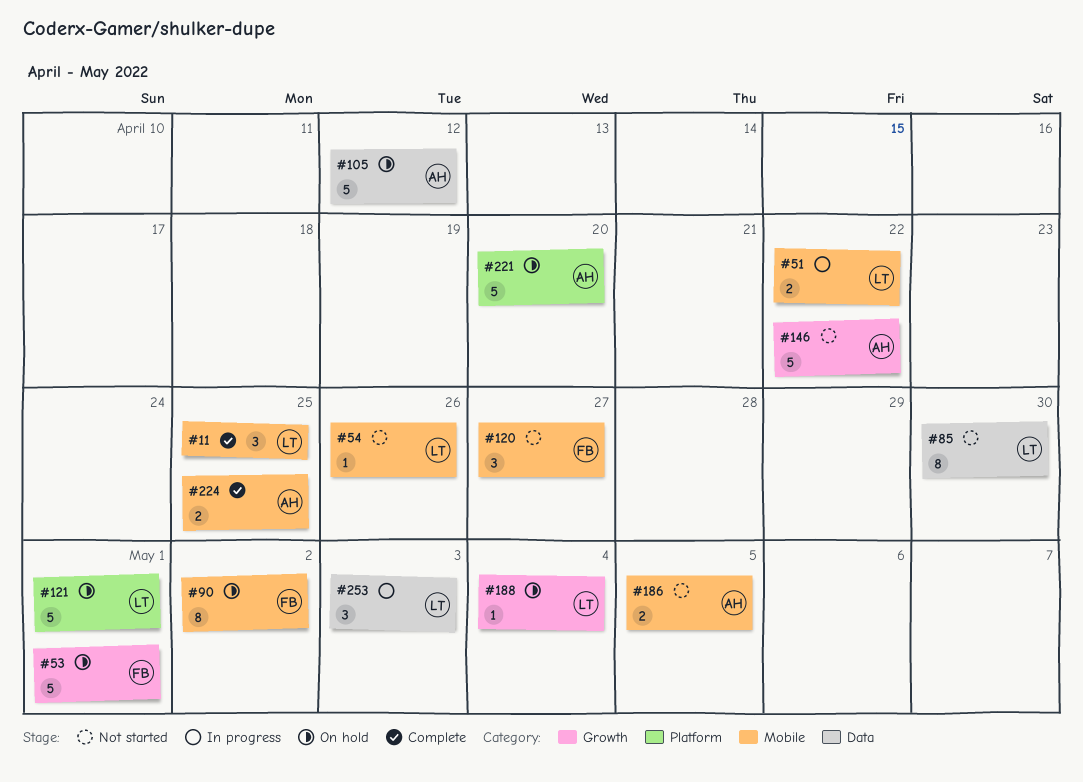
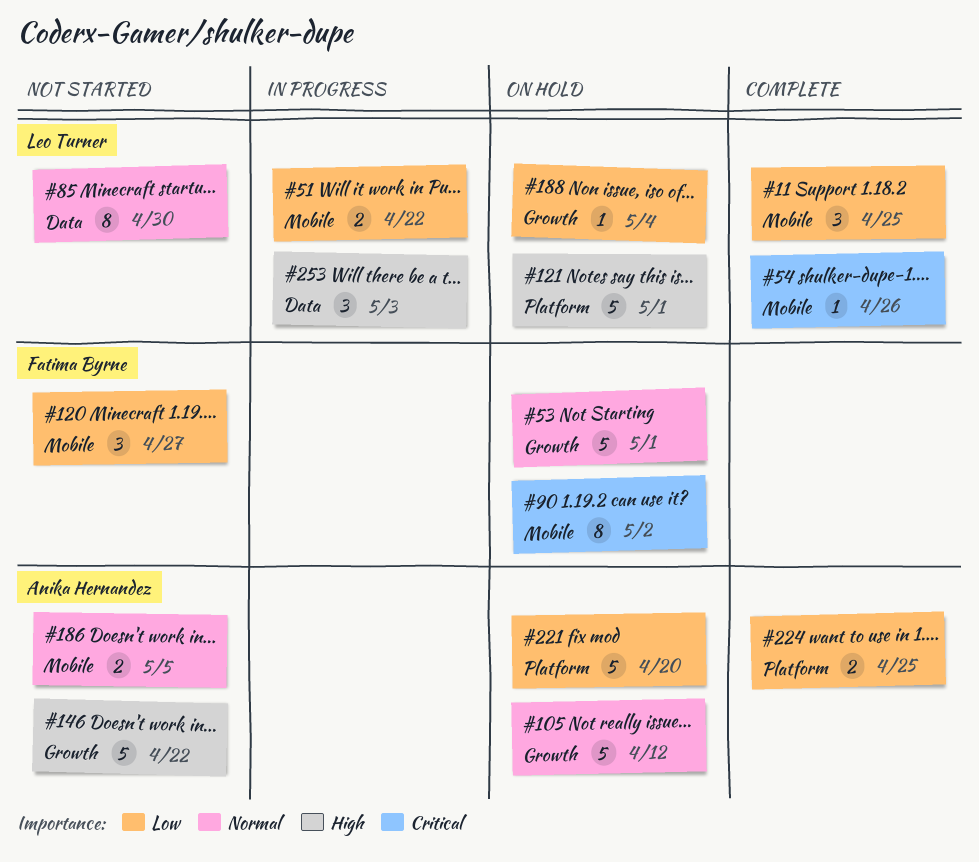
#54, status: Not started -> Complete
#105, label: Data -> Growth
#224, label: Mobile -> Platform

